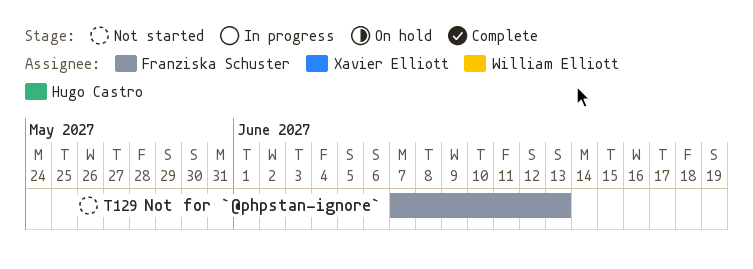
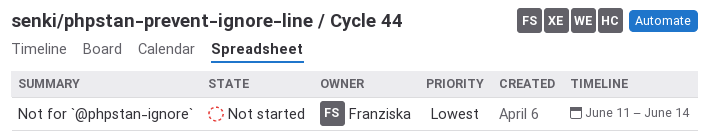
Not for `@phpstan-ignore`, start: Jun 7 -> Jun 11
Not for `@phpstan-ignore`, due: Jun 13 -> Jun 14

